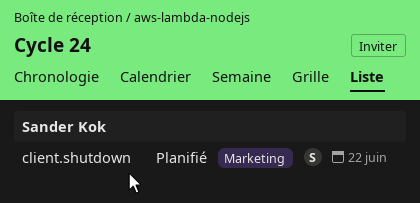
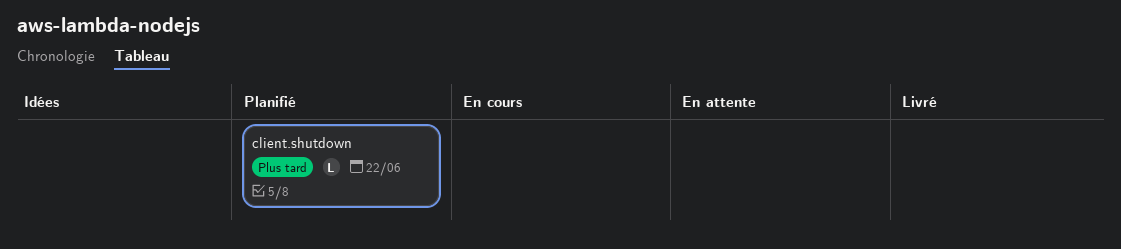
client.shutdown, estimate: S -> L

